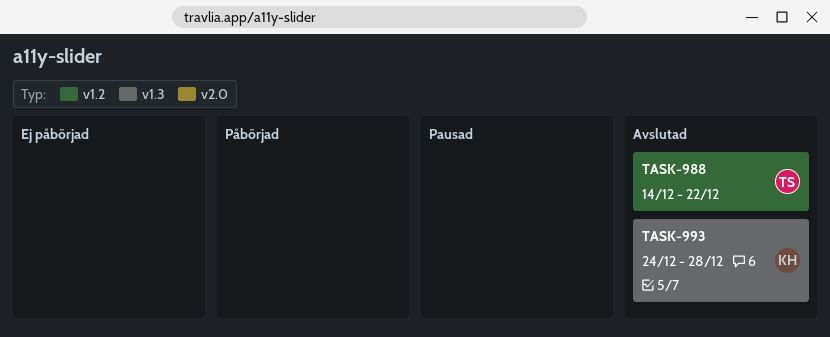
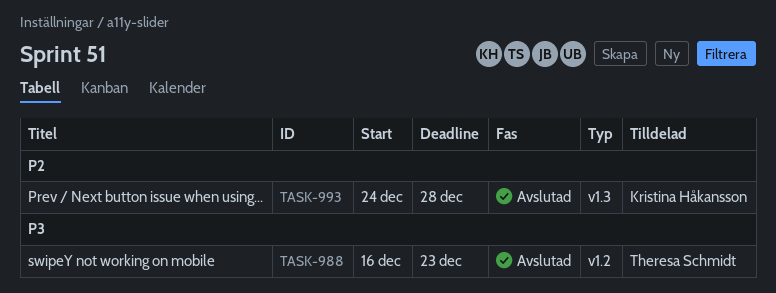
TASK-988, start: Dec 14 -> Dec 16
TASK-988, due: Dec 22 -> Dec 23

